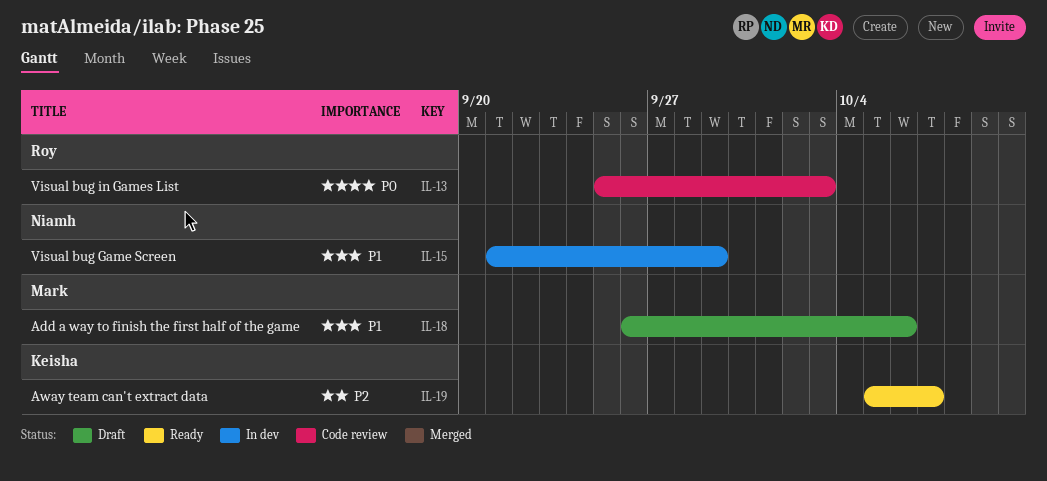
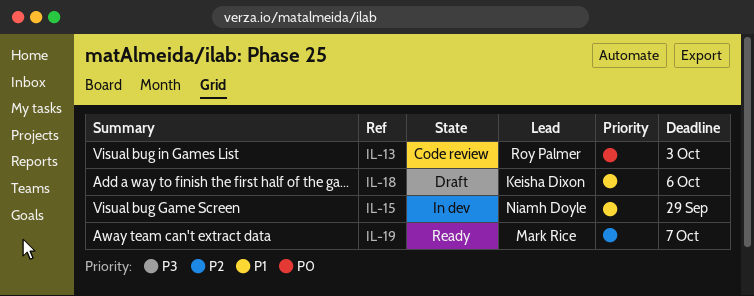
IL-18, owner: Mark Rice -> Keisha Dixon
IL-19, owner: Keisha Dixon -> Mark Rice

